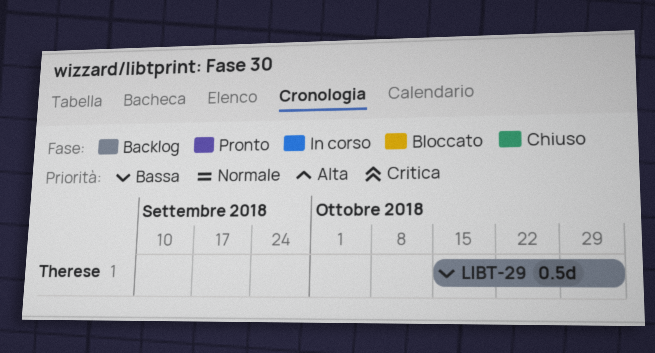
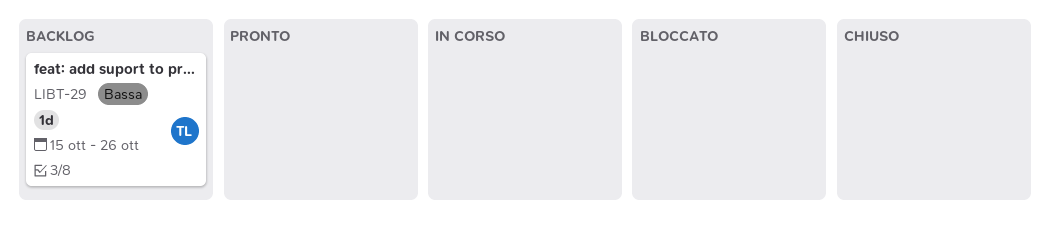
LIBT-29, estimate: 0.5d -> 1d
LIBT-29, due: Nov 2 -> Oct 26

